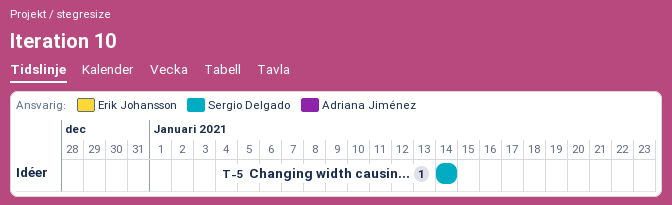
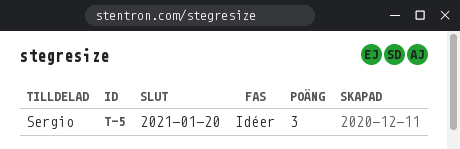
T-5, estimate: 1 -> 3
T-5, due: Jan 14 -> Jan 20

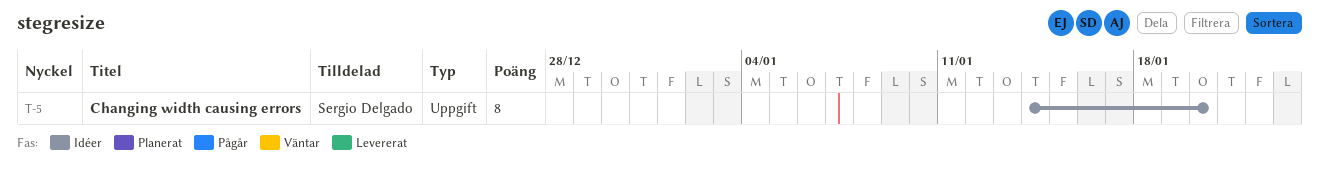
T-5, estimate: 3 -> 8

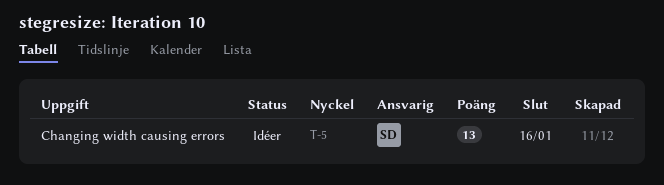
T-5, estimate: 8 -> 13
T-5, due: Jan 20 -> Jan 16

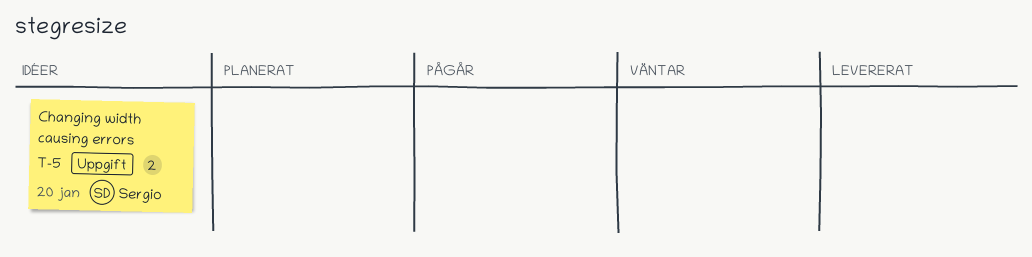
T-5, estimate: 13 -> 2
T-5, due: Jan 16 -> Jan 20

